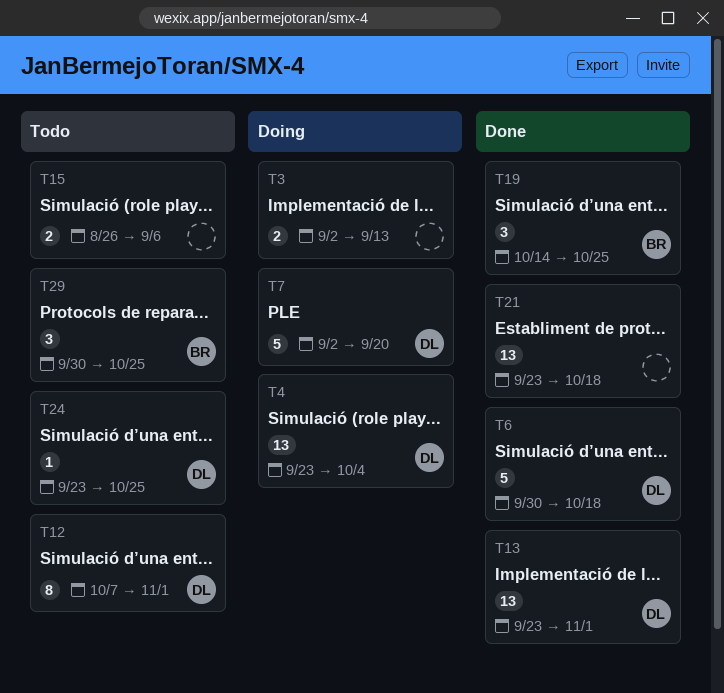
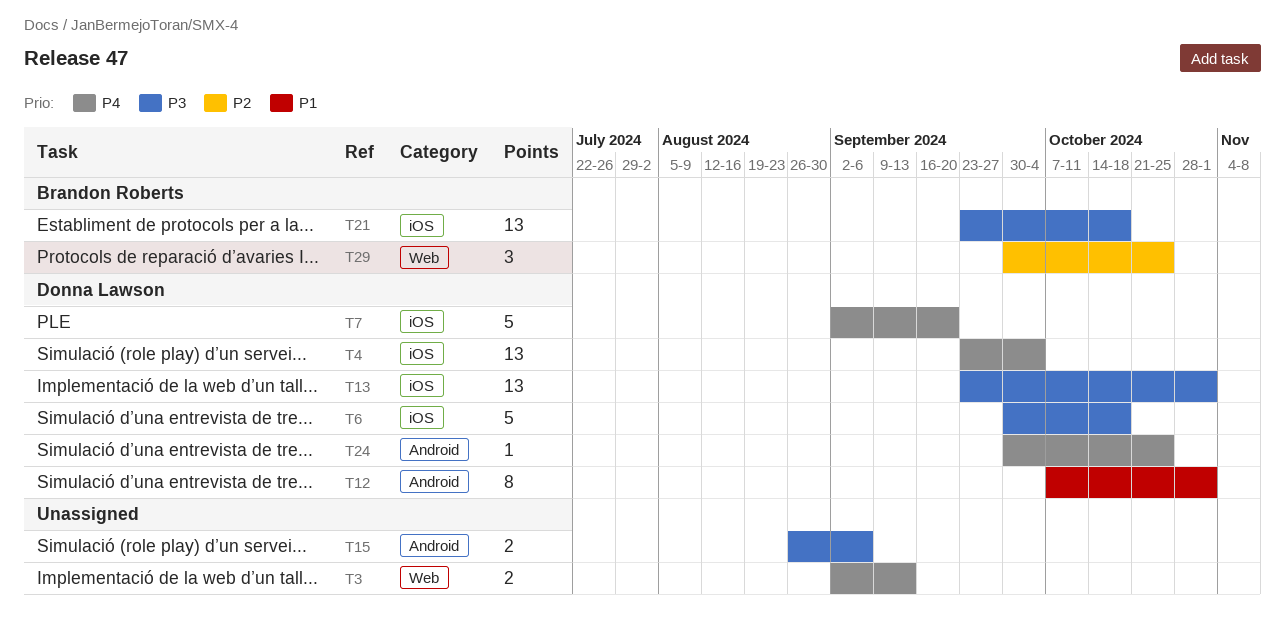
T19: present -> none
T21, owner: none -> Brandon Roberts
T24, start: Sep 23 -> Sep 30

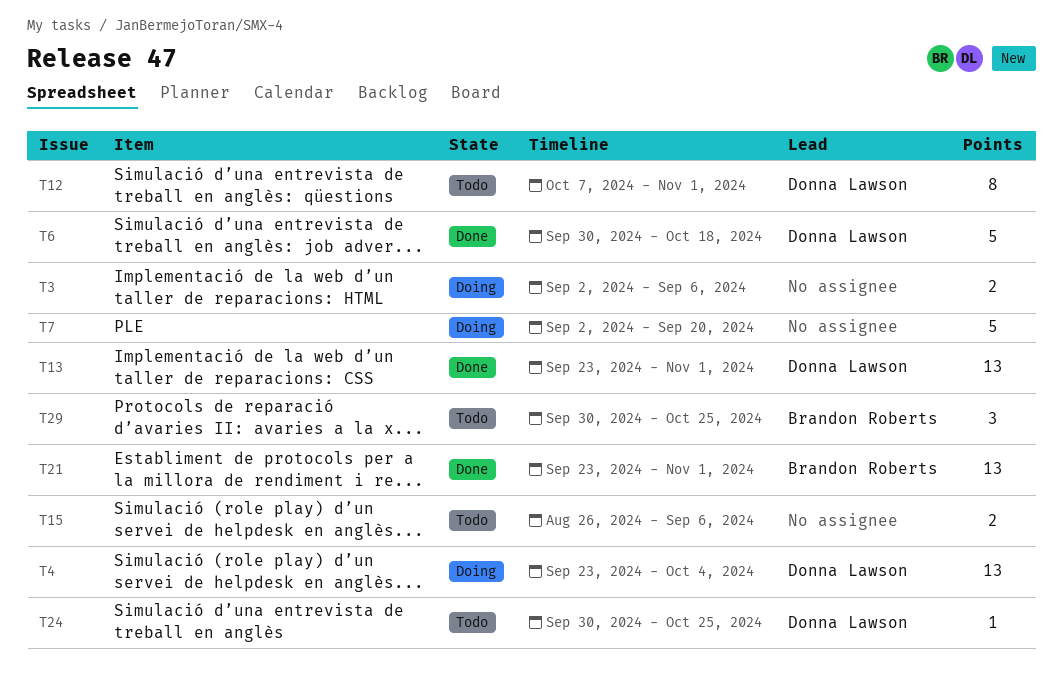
T3, due: Sep 13 -> Sep 6
T7, owner: Donna Lawson -> none
T21, due: Oct 18 -> Nov 1

